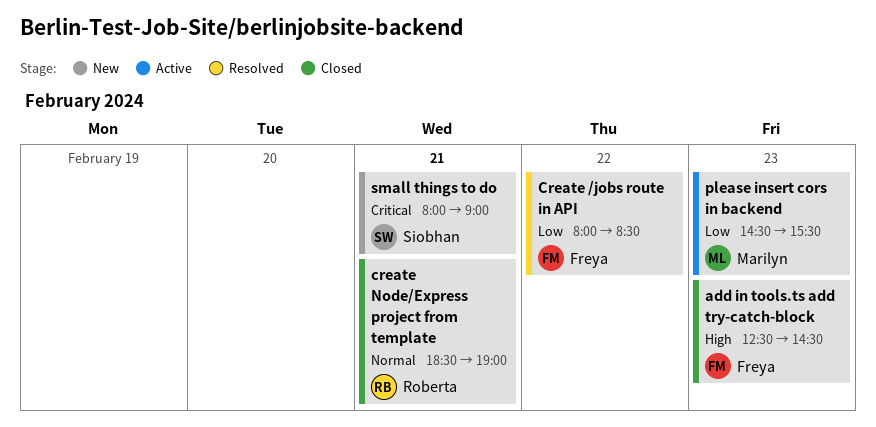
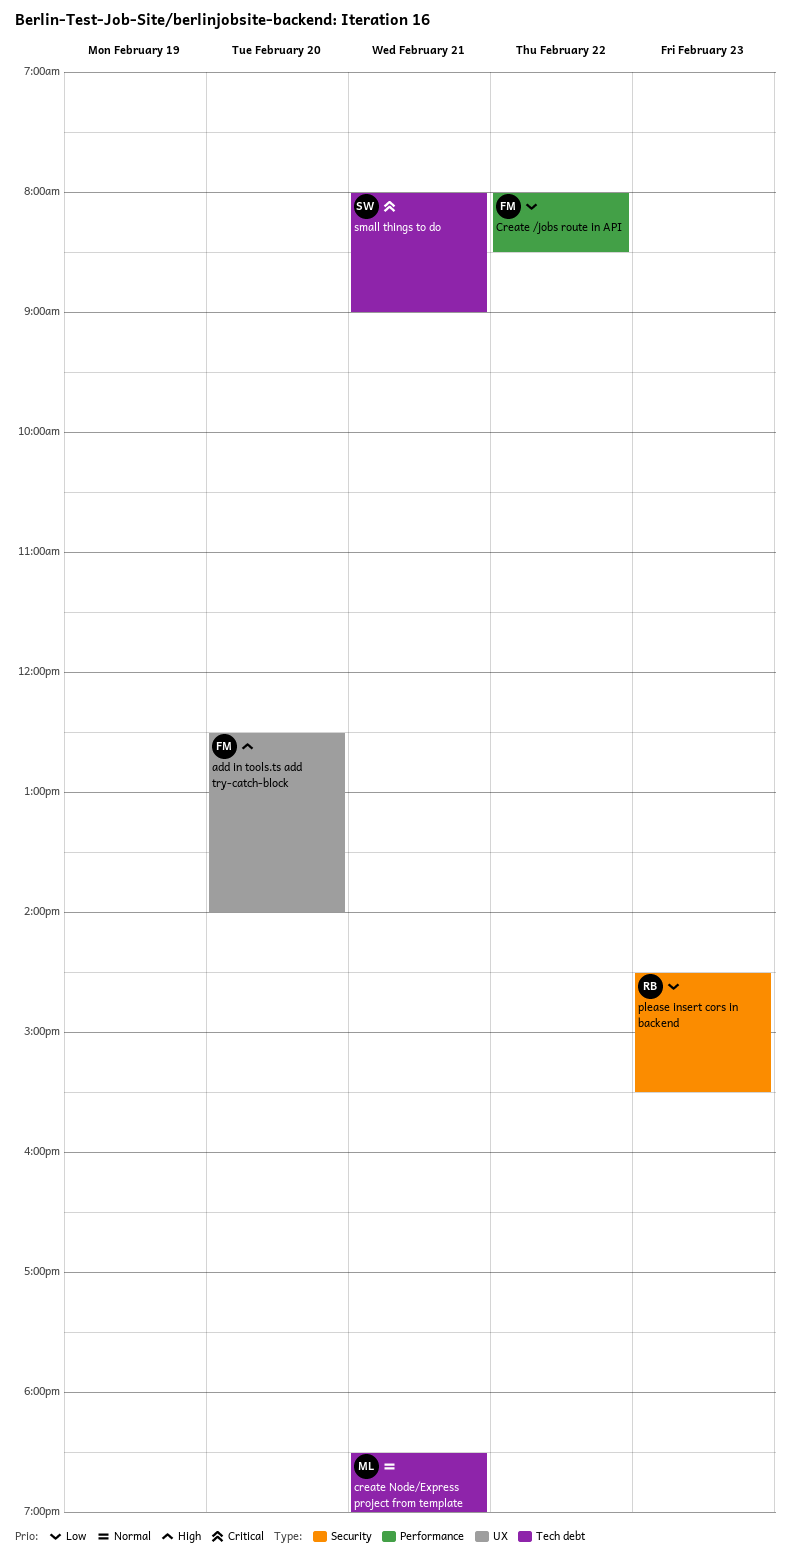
add in tools.ts add try-catch-block, day: Feb 23 -> Feb 20
add in tools.ts add try-catch-block, ends: 14:30 -> 14:00
create Node/Express project from template, owner: Roberta -> Marilyn
please insert cors in backend, owner: Marilyn -> Roberta

